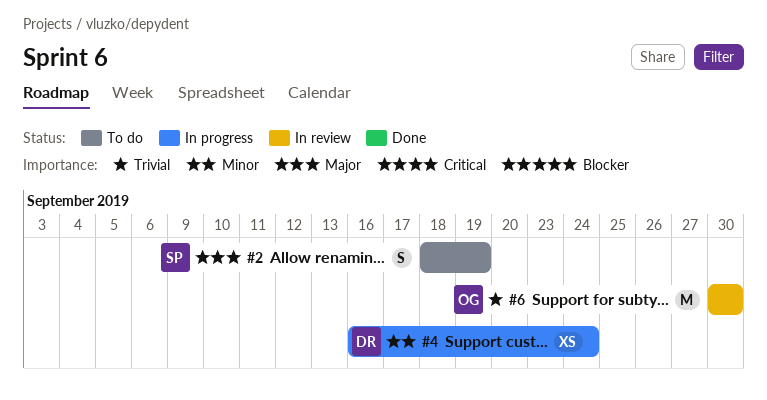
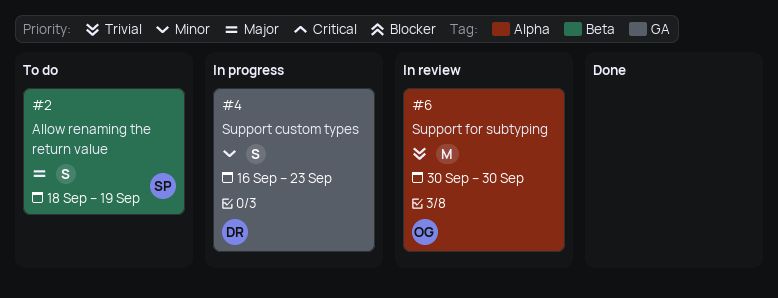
#4, estimate: XS -> S
#4, due: Sep 24 -> Sep 23

